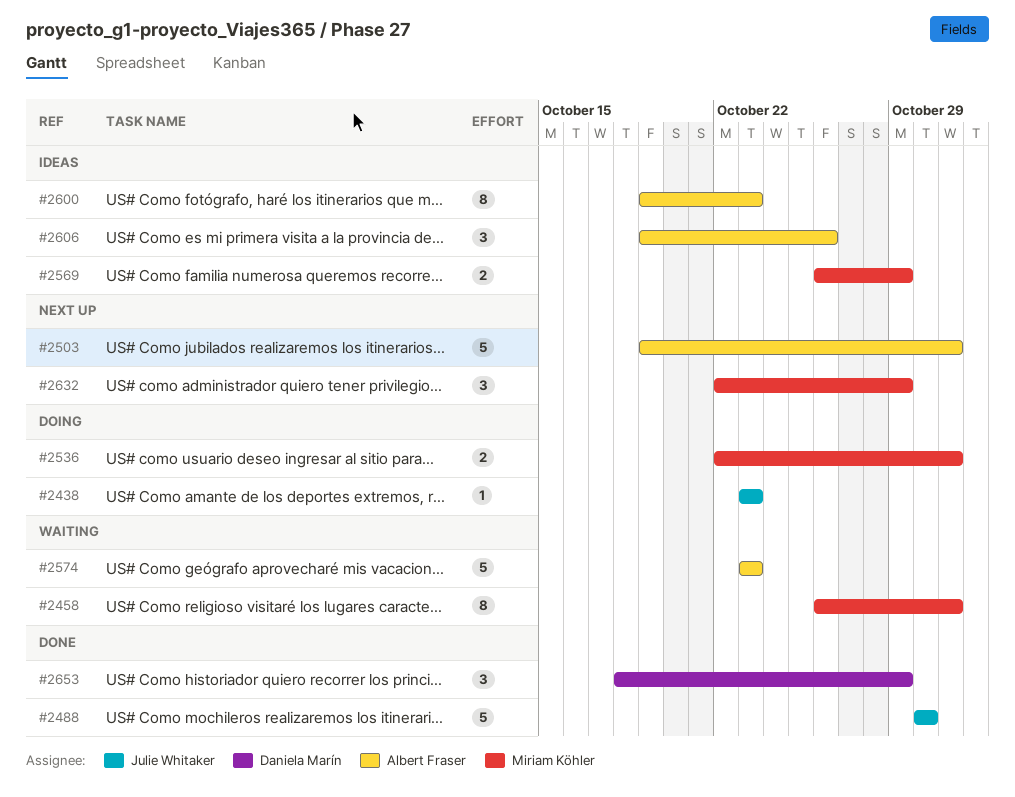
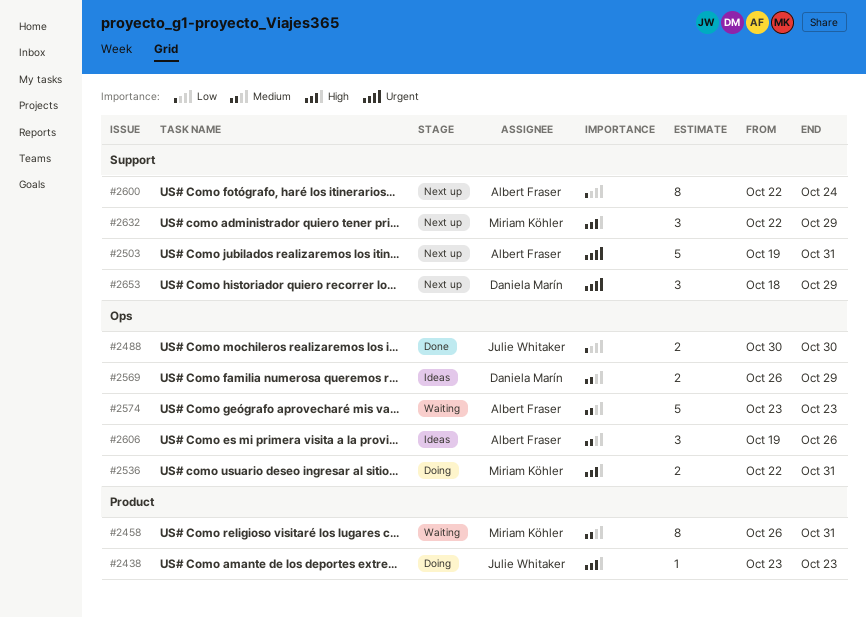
#2488, estimate: 5 -> 2
#2569, owner: Miriam Köhler -> Daniela Marín
#2600, status: Ideas -> Next up
#2600, start: Oct 19 -> Oct 22
#2600, due: Oct 23 -> Oct 24
#2653, status: Done -> Next up

